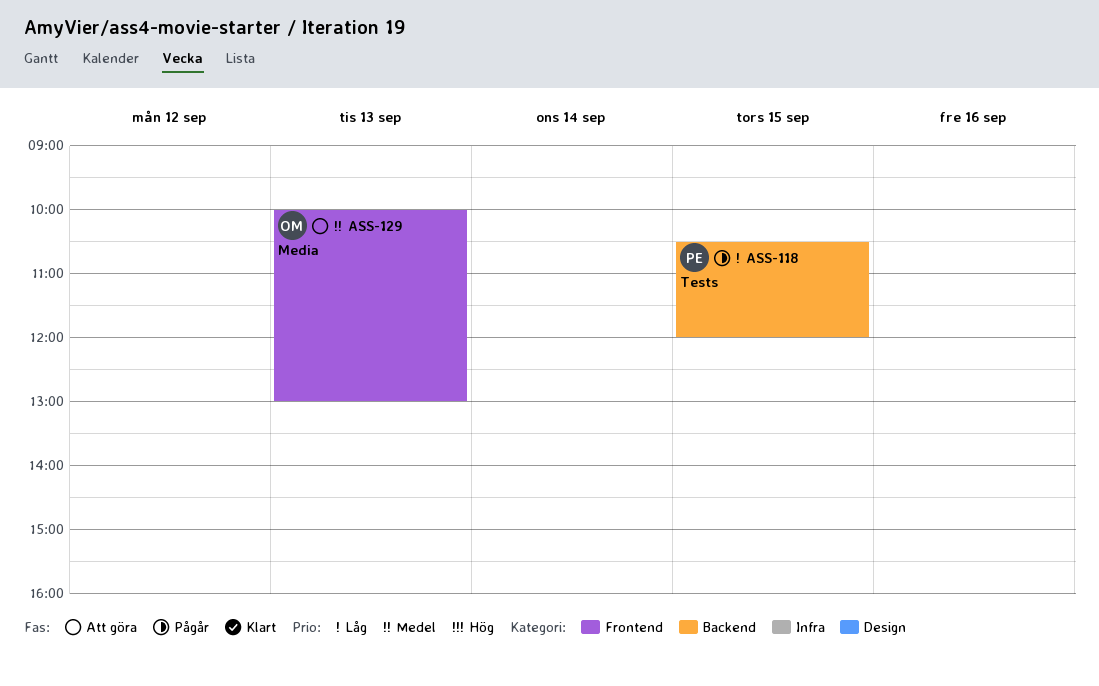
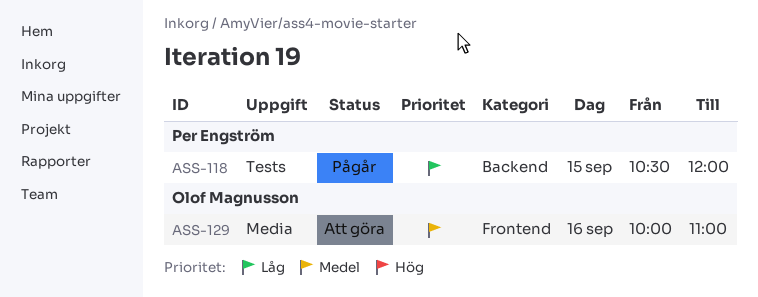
ASS-129, day: Sep 13 -> Sep 16
ASS-129, ends: 13:00 -> 11:00

